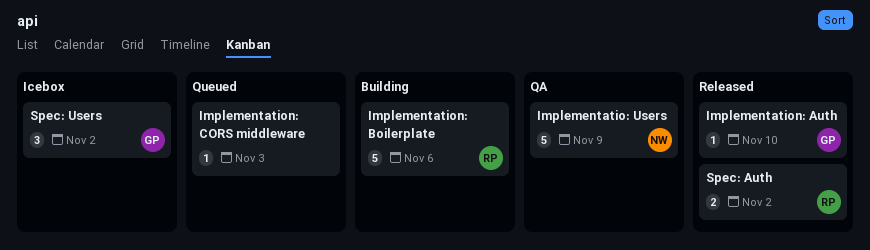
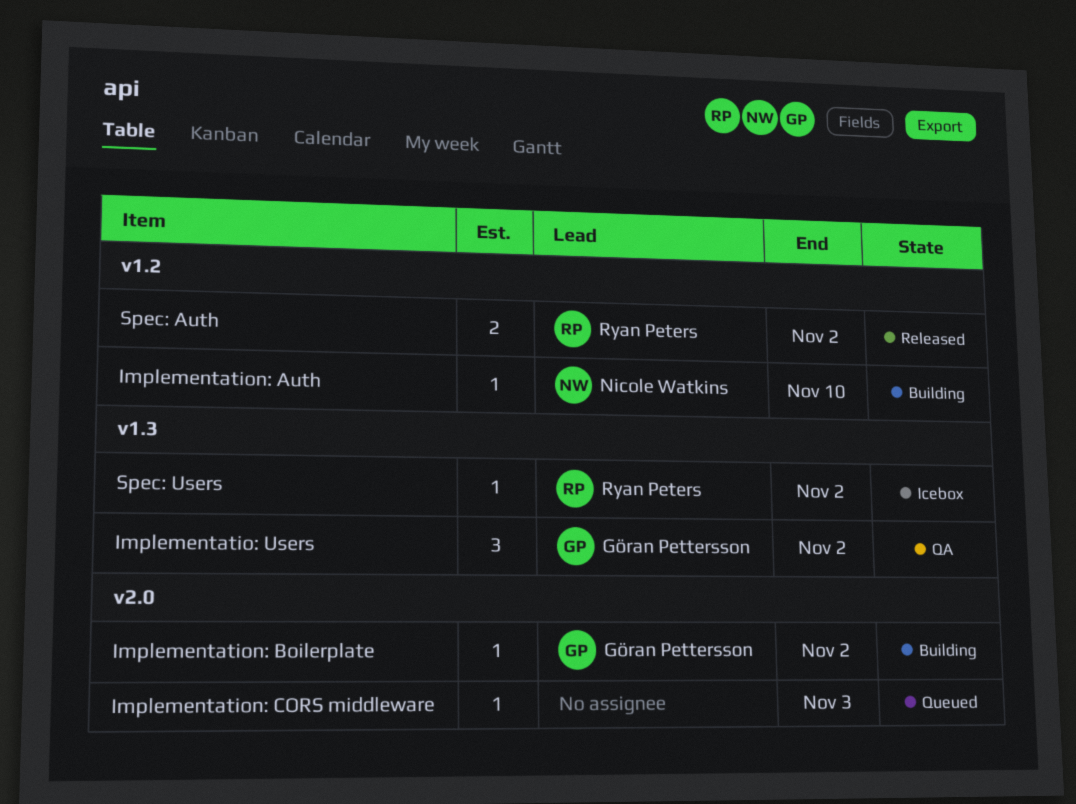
Implementatio: Users, owner: Nicole Watkins -> Göran Pettersson
Implementatio: Users, estimate: 5 -> 3
Implementatio: Users, due: Nov 9 -> Nov 2
Implementation: Auth, status: Released -> Building
Implementation: Auth, owner: Göran Pettersson -> Nicole Watkins
Implementation: Boilerplate, owner: Ryan Peters -> Göran Pettersson
Implementation: Boilerplate, estimate: 5 -> 1
Implementation: Boilerplate, due: Nov 6 -> Nov 2
Spec: Users, owner: Göran Pettersson -> Ryan Peters
Spec: Users, estimate: 3 -> 1

